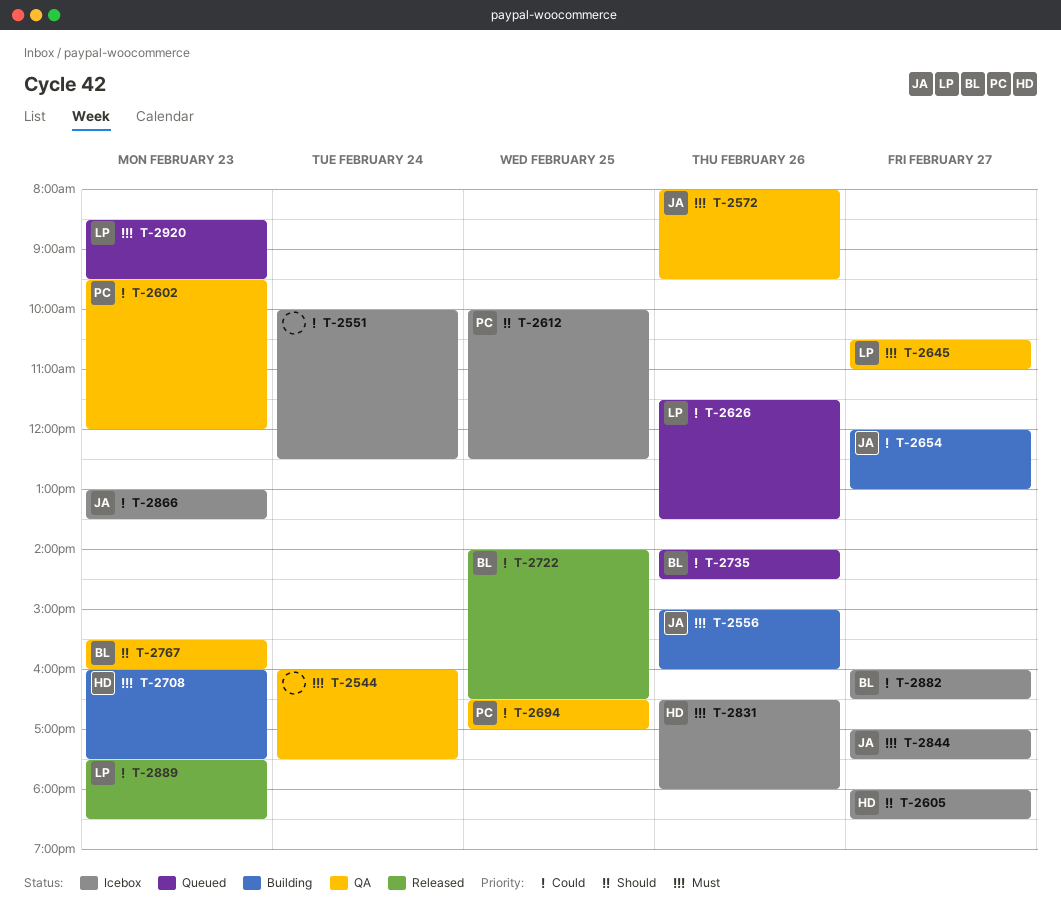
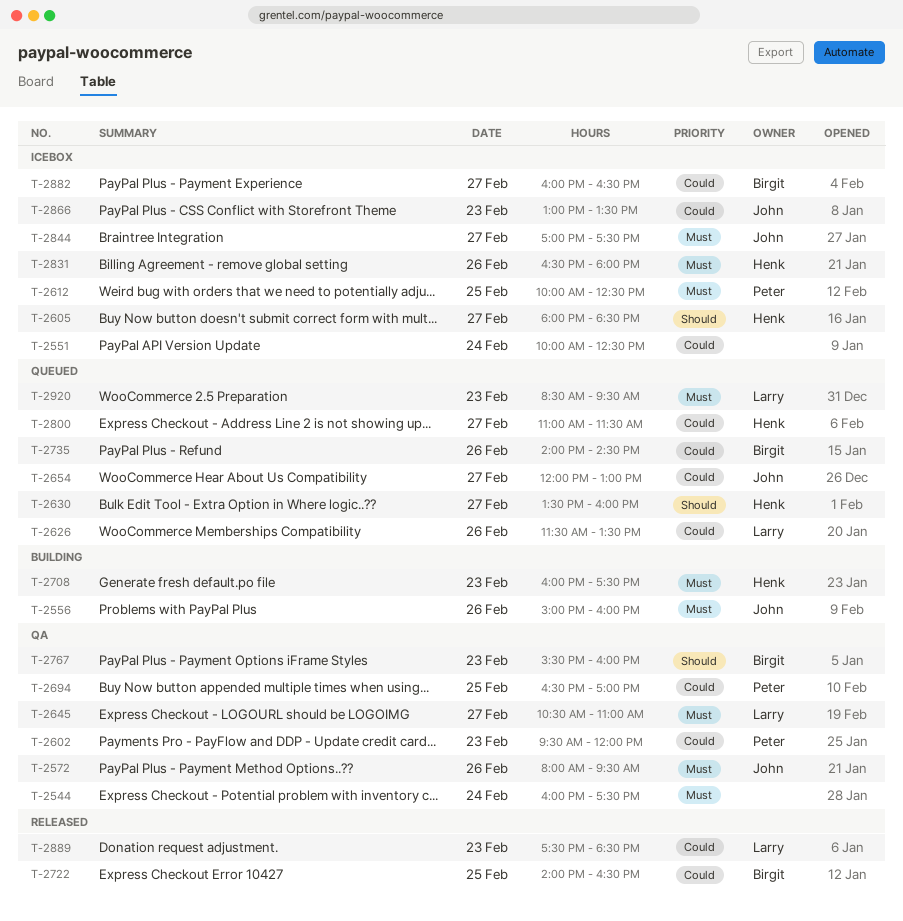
T-2612, priority: Should -> Must
T-2630: none -> present
T-2654, status: Building -> Queued
T-2800: none -> present

